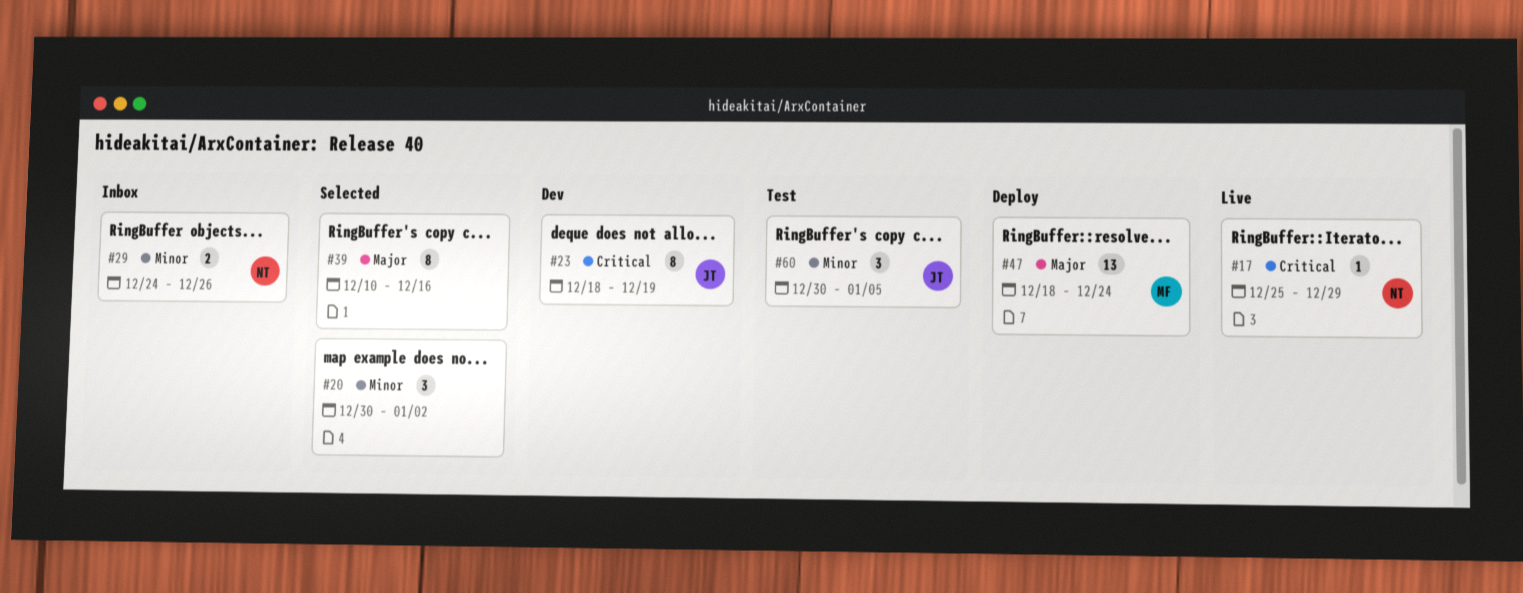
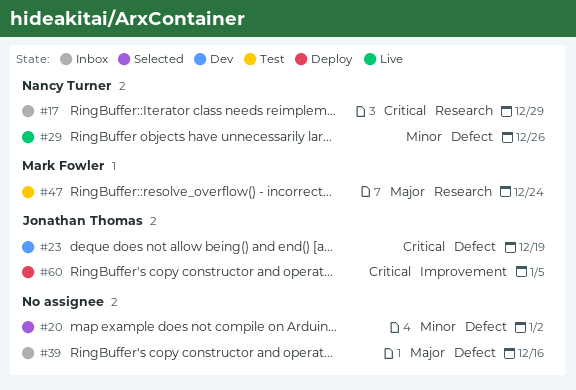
#17, status: Live -> Inbox
#29, status: Inbox -> Live
#39, status: Selected -> Inbox
#47, status: Deploy -> Test
#60, status: Test -> Deploy
#60, priority: Minor -> Critical

